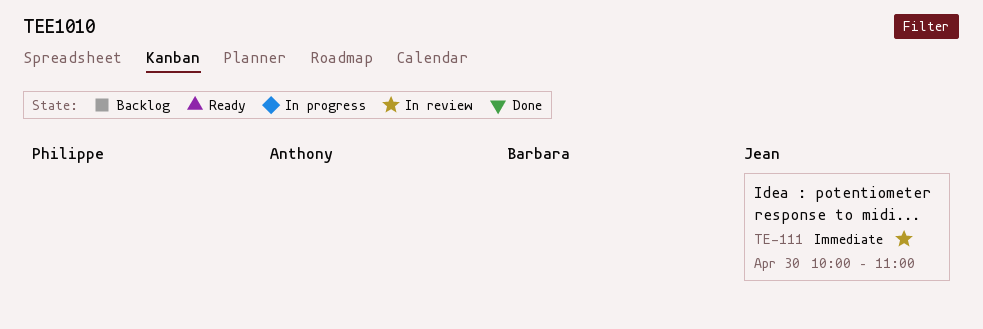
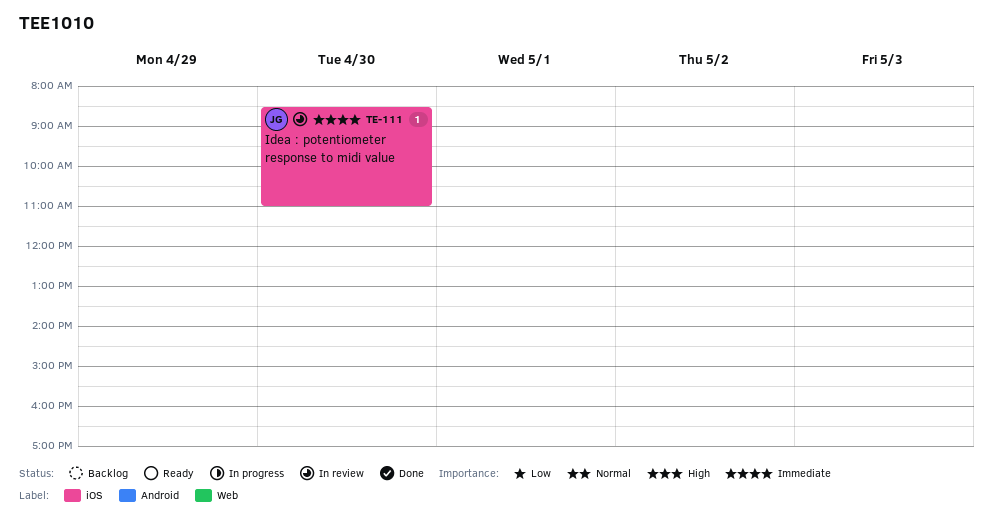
TE-111, begins: 10:00 -> 08:30

